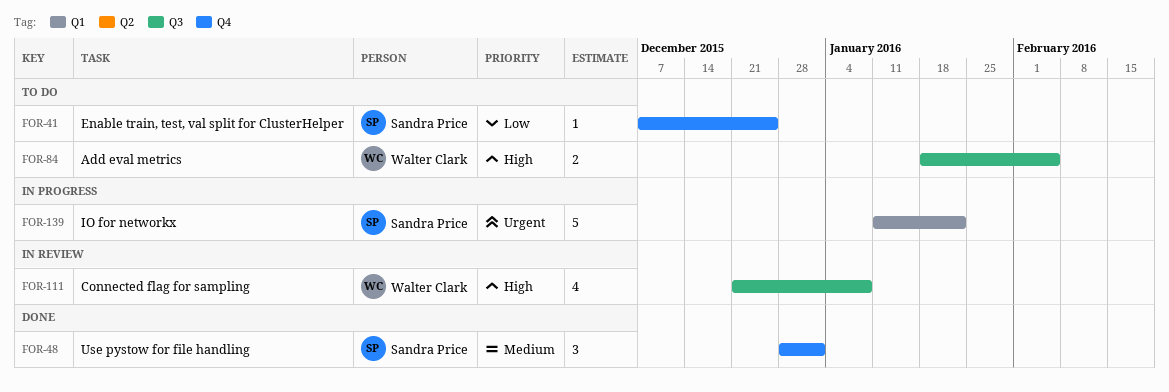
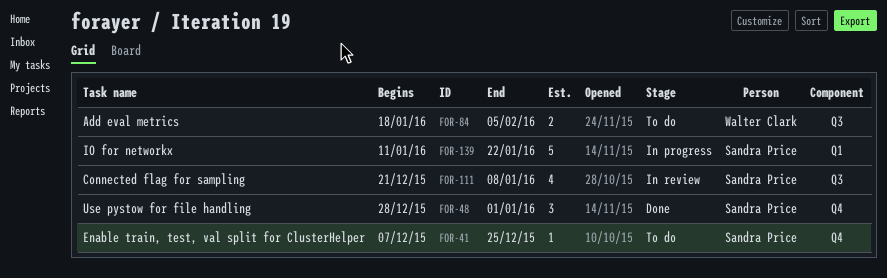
FOR-111, owner: Walter Clark -> Sandra Price

